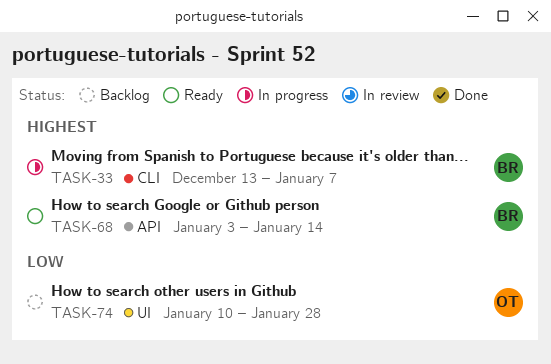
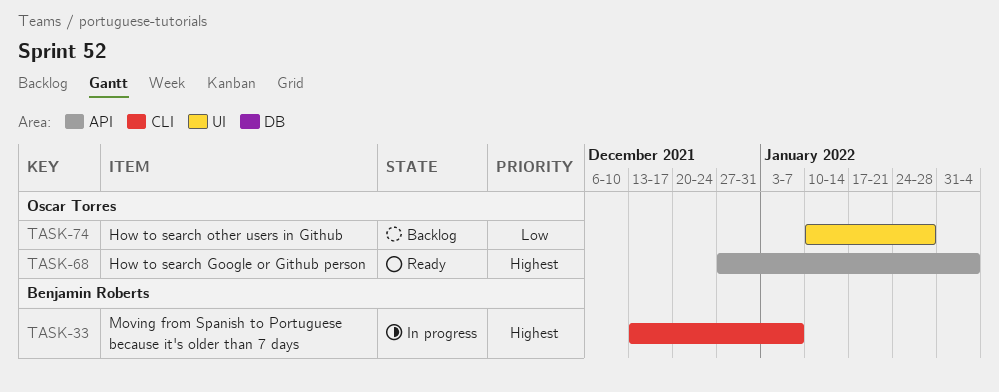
TASK-68, owner: Benjamin Roberts -> Oscar Torres
TASK-68, start: Jan 3 -> Dec 27
TASK-68, due: Jan 14 -> Feb 4

